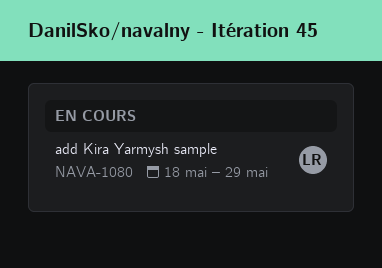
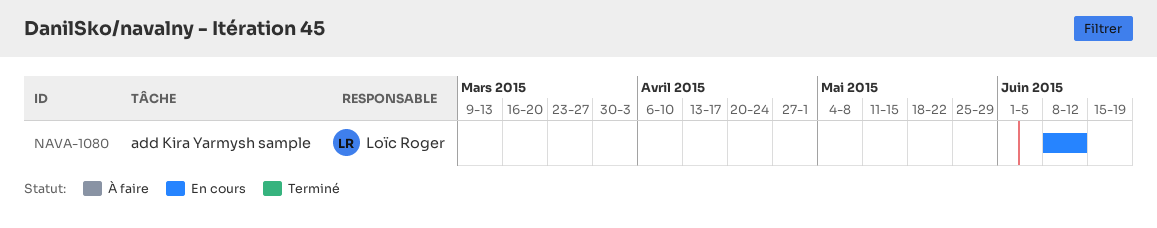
NAVA-1080, start: May 18 -> Jun 8
NAVA-1080, due: May 29 -> Jun 12

